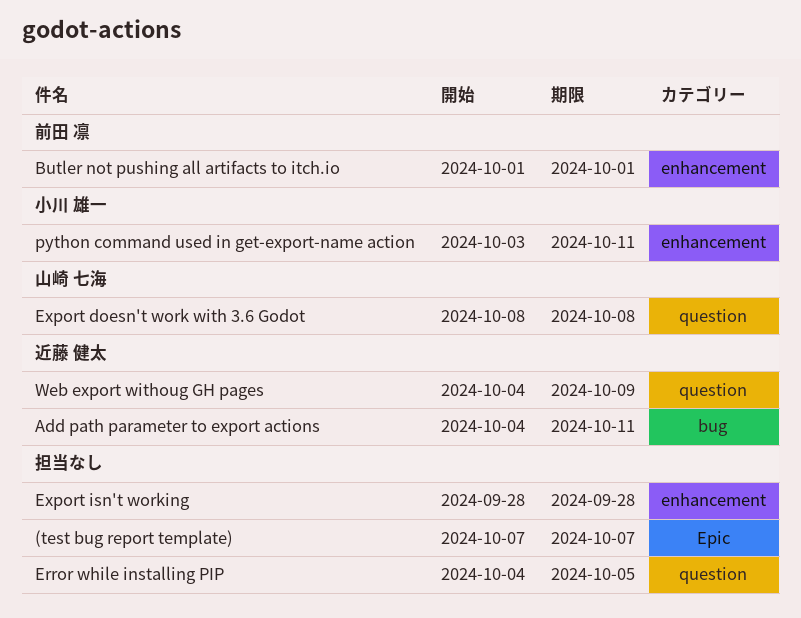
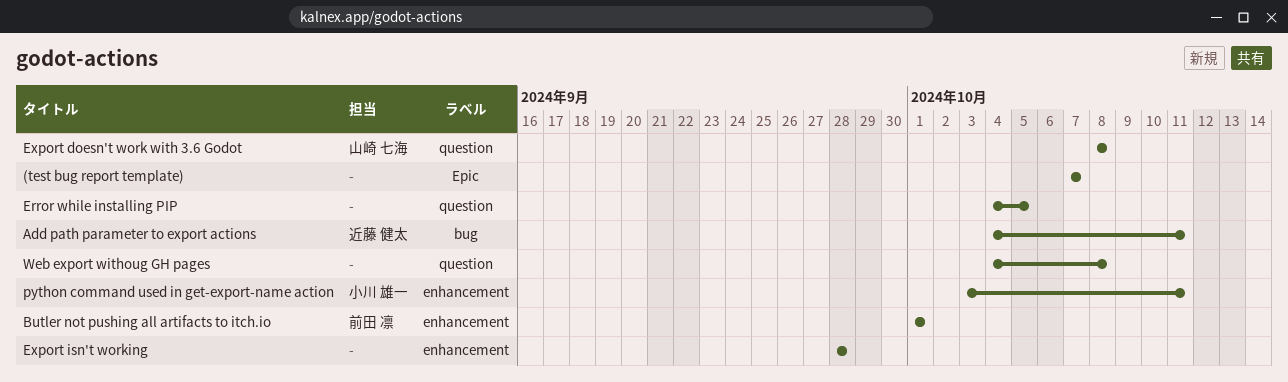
Web export withoug GH pages, owner: 近藤 健太 -> none
Web export withoug GH pages, due: Oct 9 -> Oct 8

